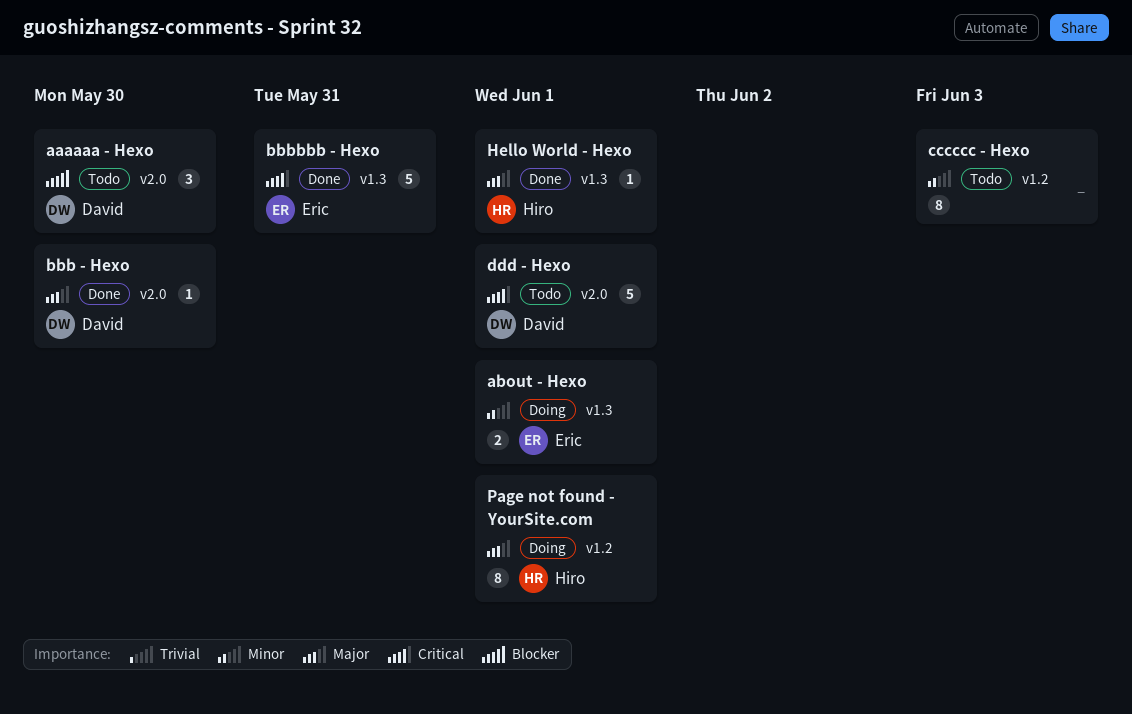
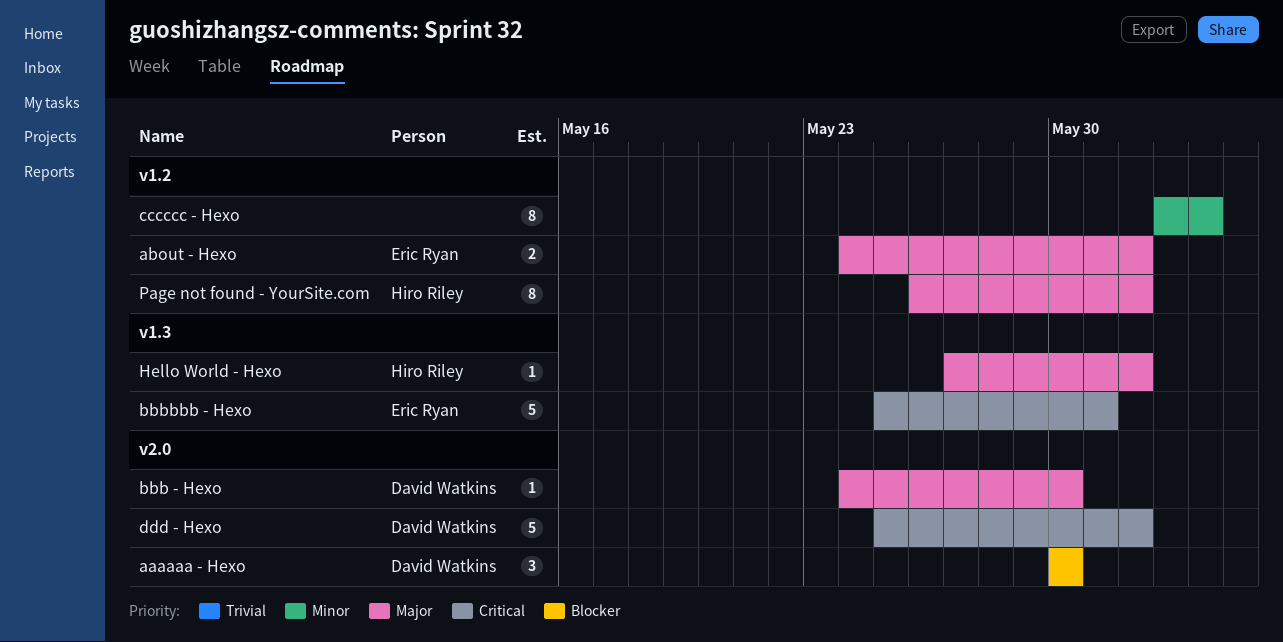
about - Hexo, priority: Minor -> Major
about - Hexo, label: v1.3 -> v1.2

